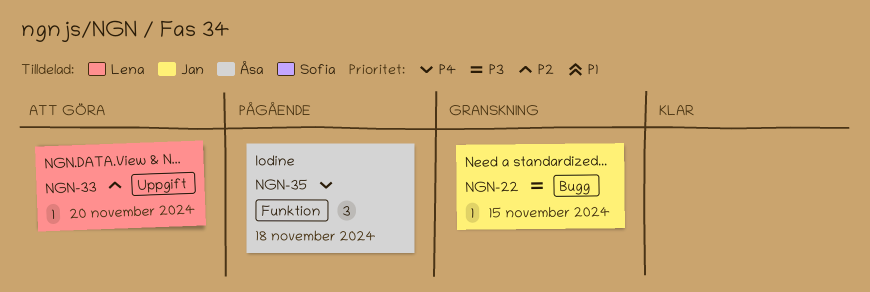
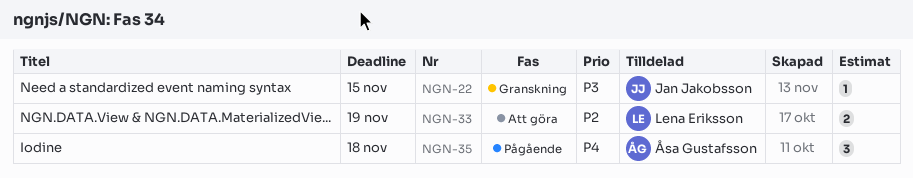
NGN-33, estimate: 1 -> 2
NGN-33, due: Nov 20 -> Nov 19

